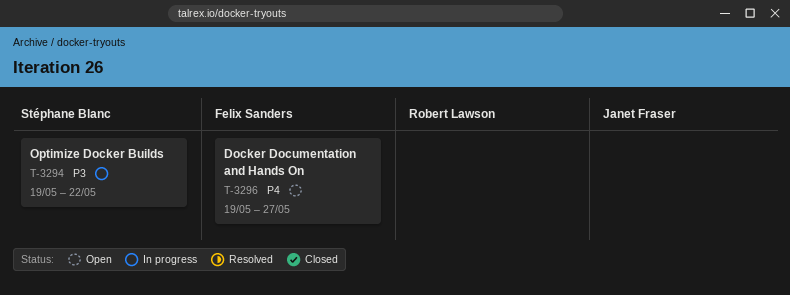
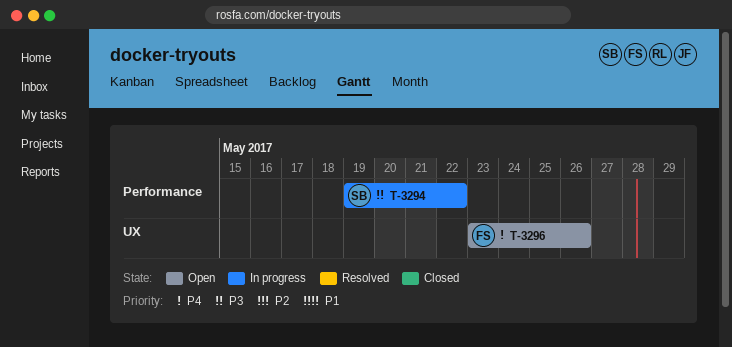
T-3296, start: May 19 -> May 23
T-3296, due: May 27 -> May 26

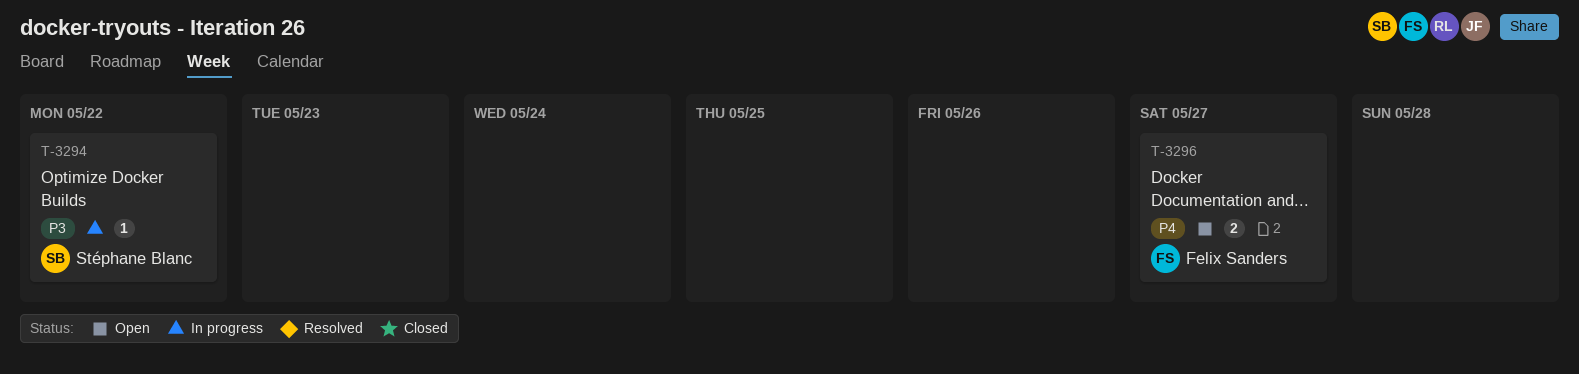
T-3296, due: May 26 -> May 27

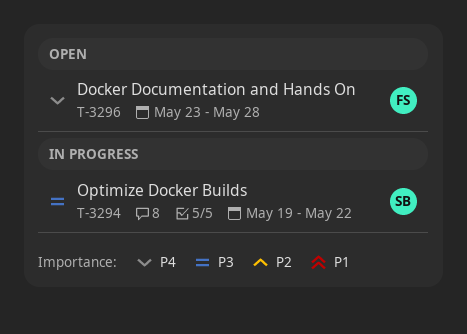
T-3296, due: May 27 -> May 28

